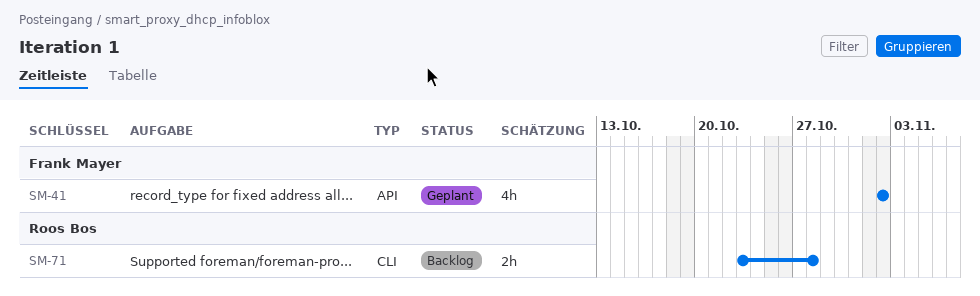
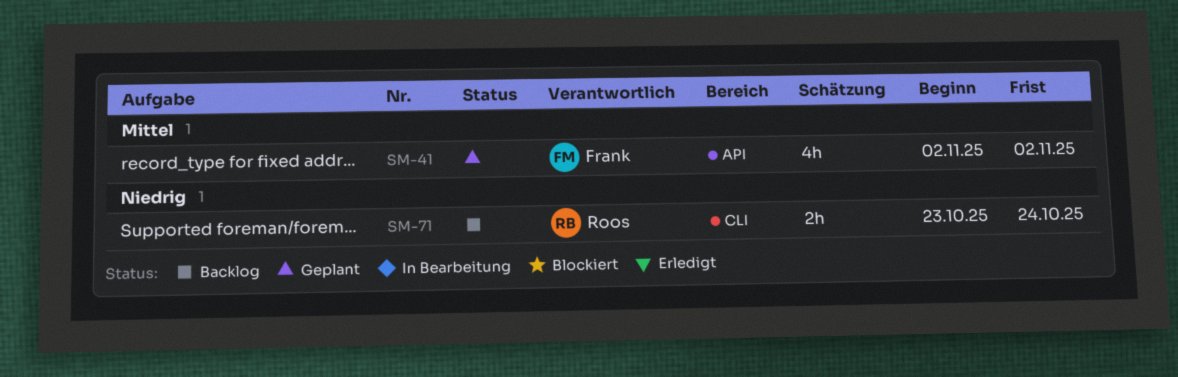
SM-71, due: Oct 28 -> Oct 24

